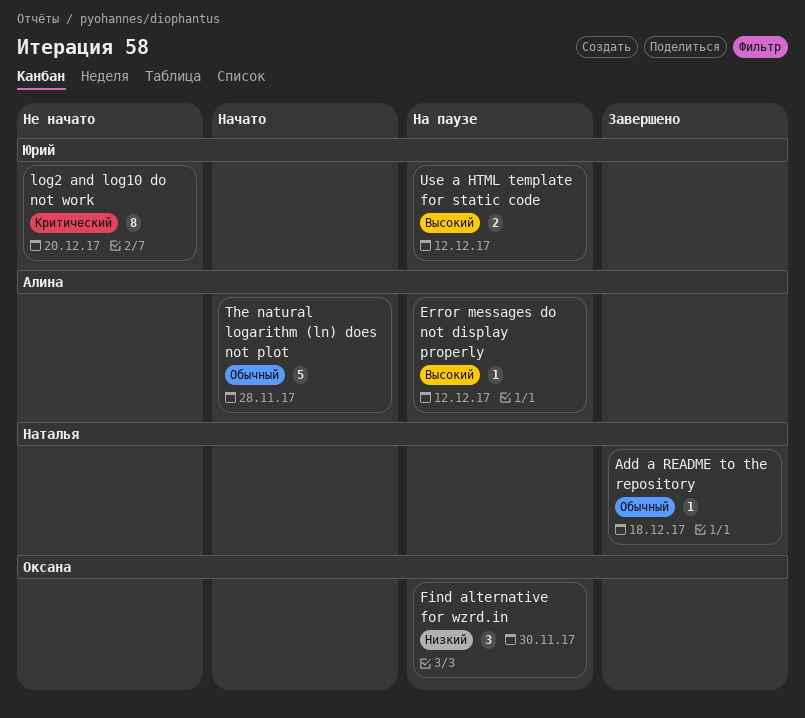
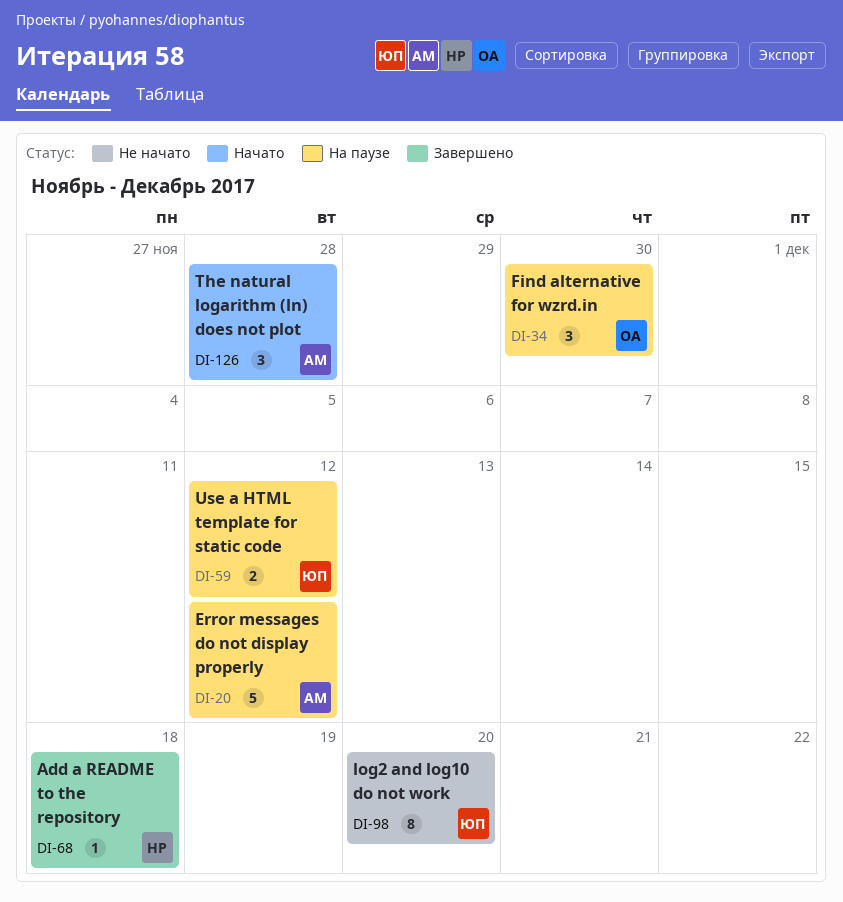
Error messages do not display properly, estimate: 1 -> 5
The natural logarithm (ln) does not plot, estimate: 5 -> 3

